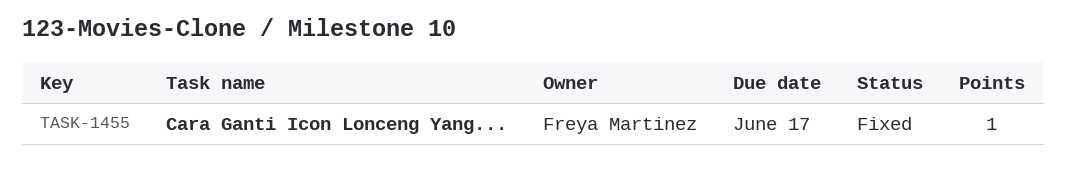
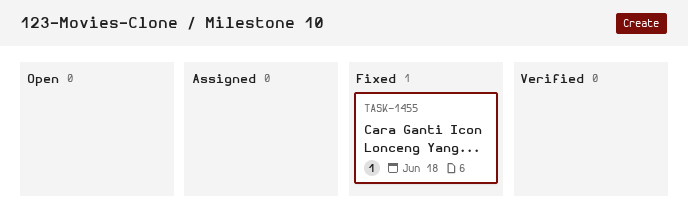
TASK-1455, due: Jun 17 -> Jun 18

